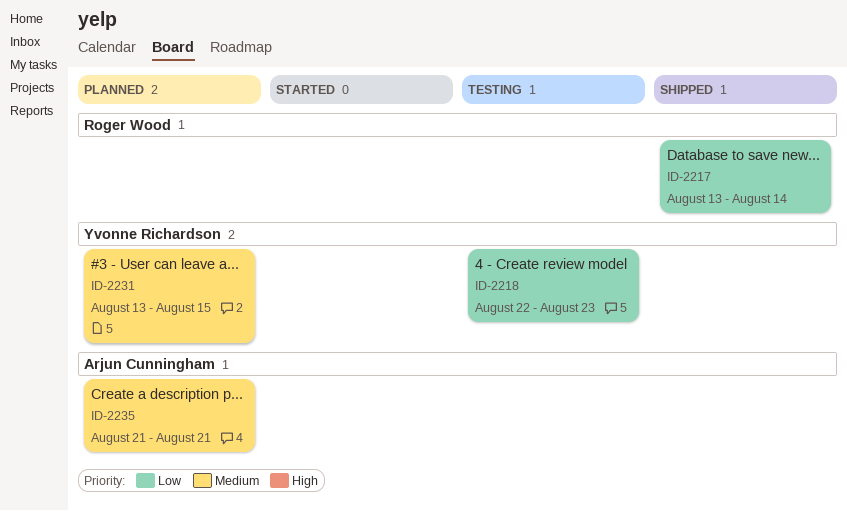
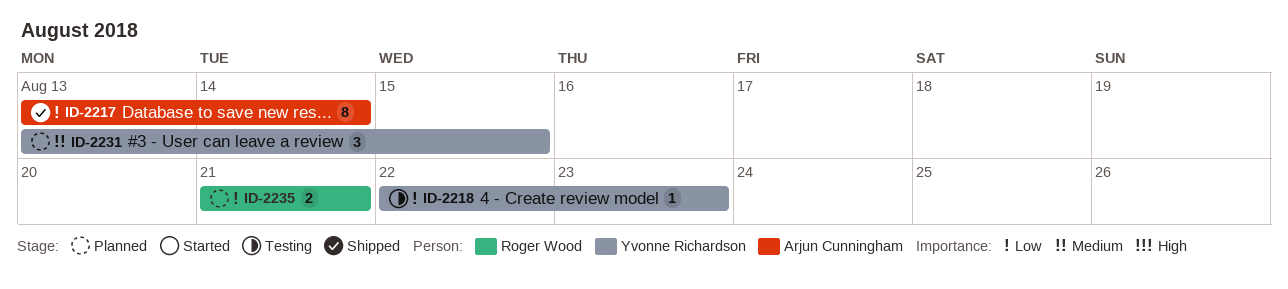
ID-2217, owner: Roger Wood -> Arjun Cunningham
ID-2235, owner: Arjun Cunningham -> Roger Wood
ID-2235, priority: Medium -> Low

